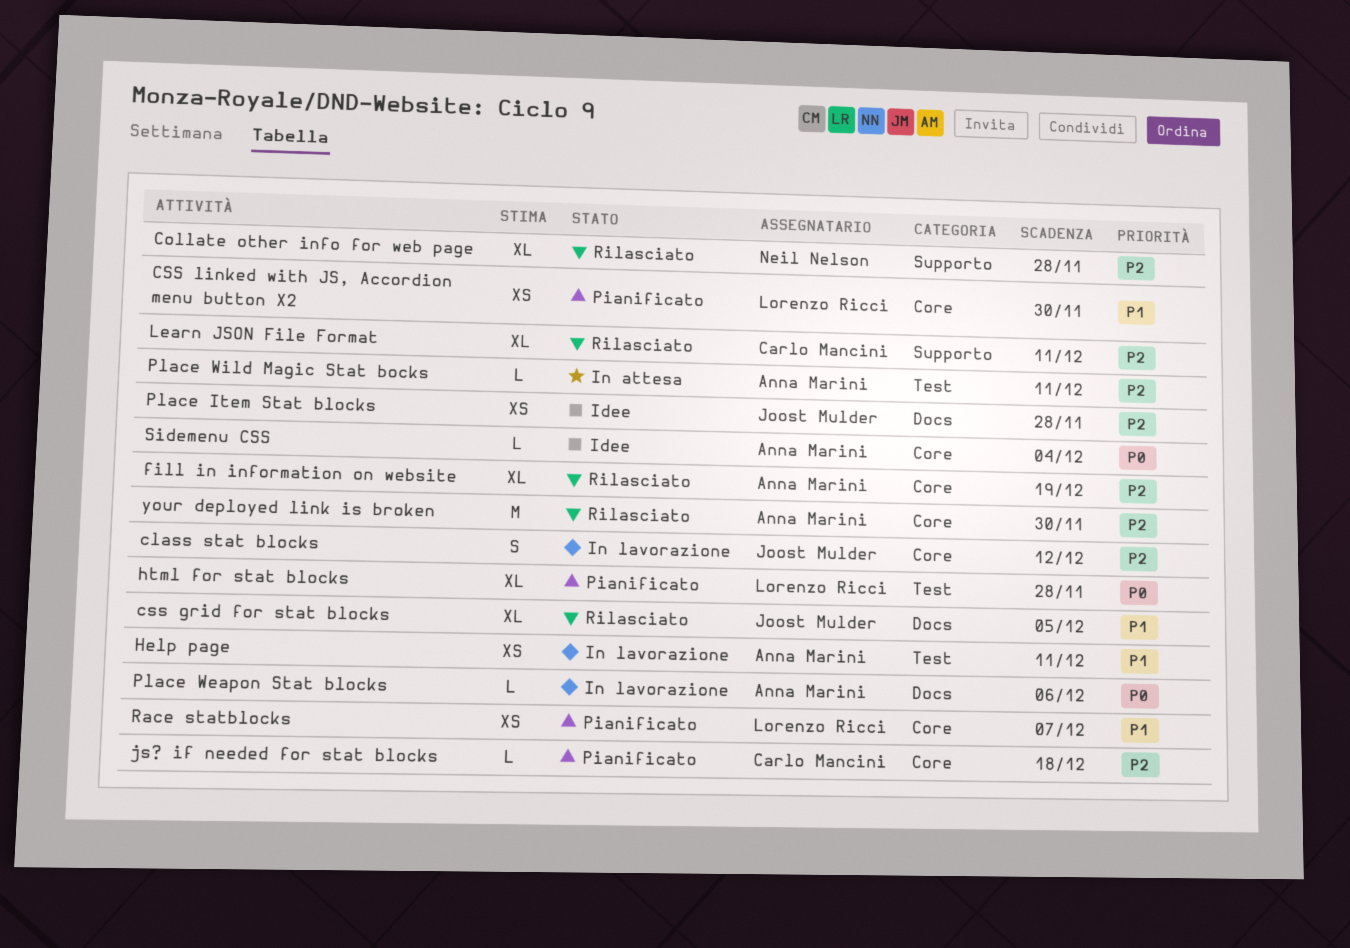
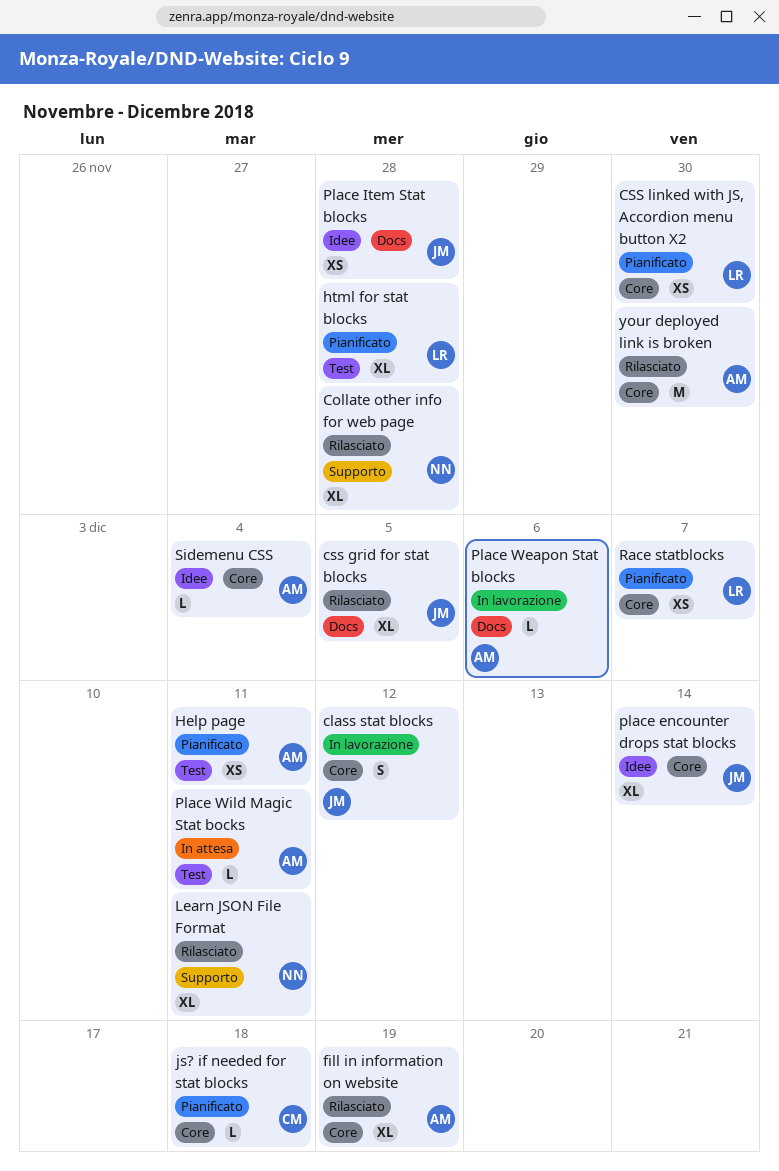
Help page, status: In lavorazione -> Pianificato
Learn JSON File Format, owner: Carlo Mancini -> Neil Nelson
place encounter drops stat blocks: none -> present

